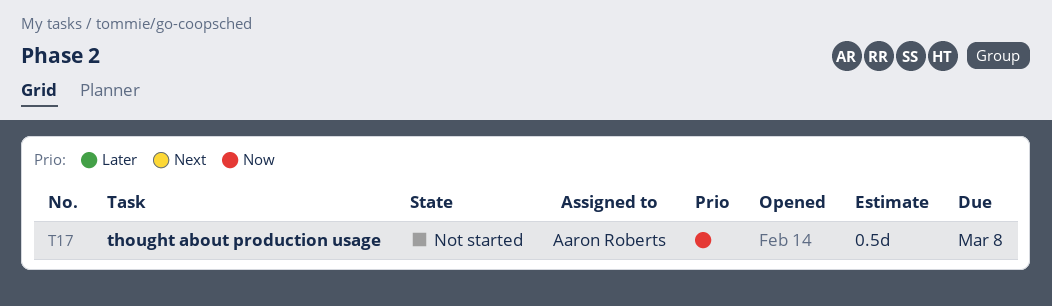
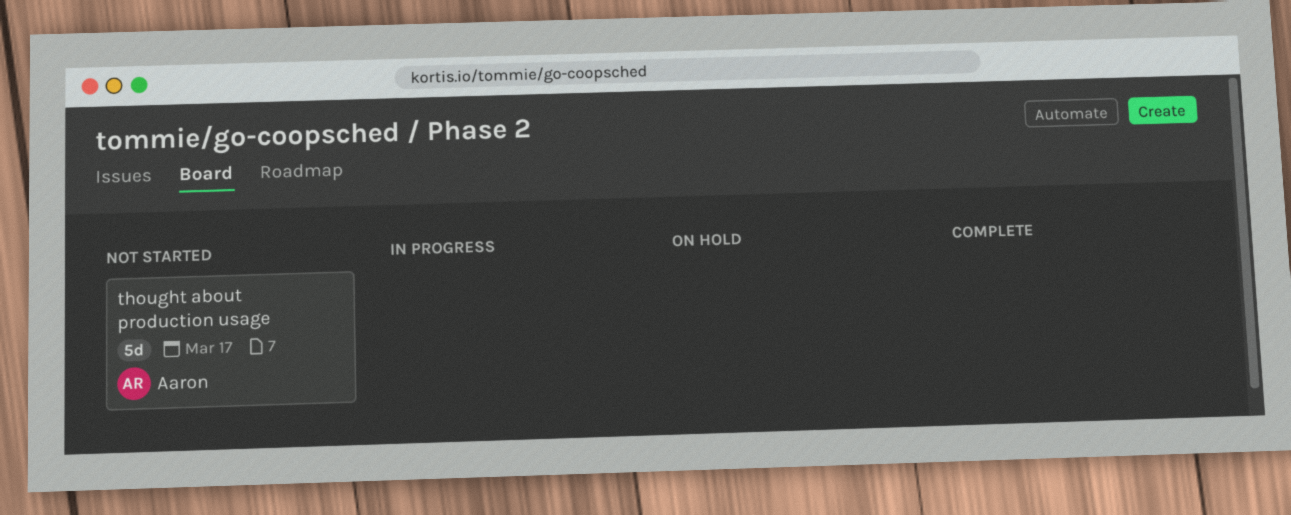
thought about production usage, estimate: 0.5d -> 5d
thought about production usage, due: Mar 8 -> Mar 17

